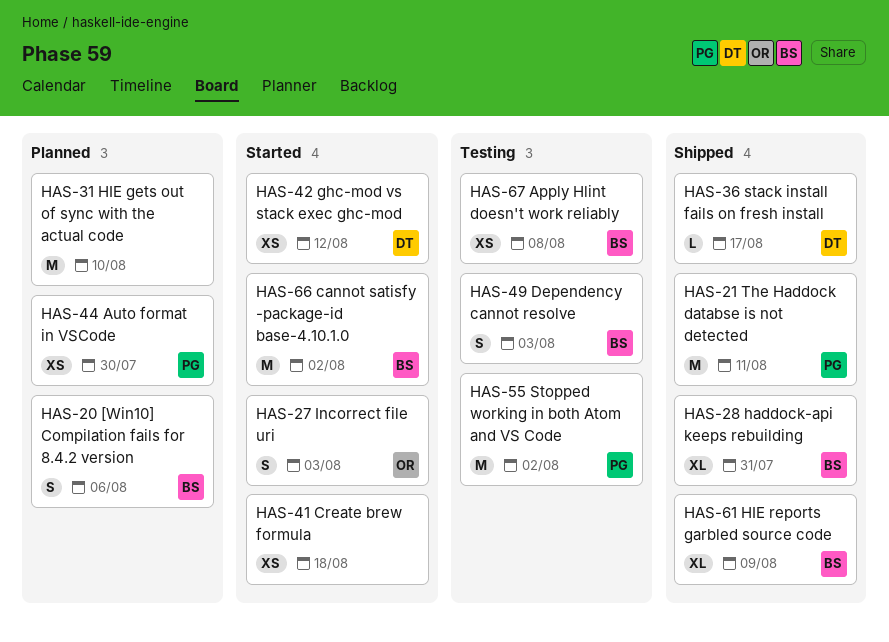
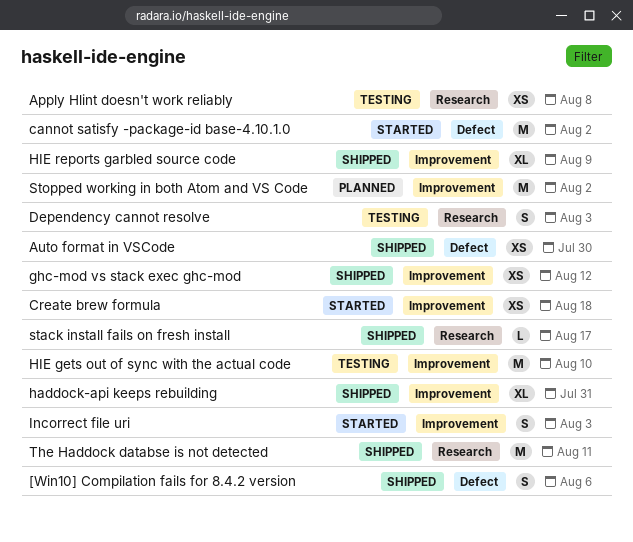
[Win10] Compilation fails for 8.4.2 version, status: Planned -> Shipped
Auto format in VSCode, status: Planned -> Shipped
ghc-mod vs stack exec ghc-mod, status: Started -> Shipped
HIE gets out of sync with the actual code, status: Planned -> Testing
Stopped working in both Atom and VS Code, status: Testing -> Planned

